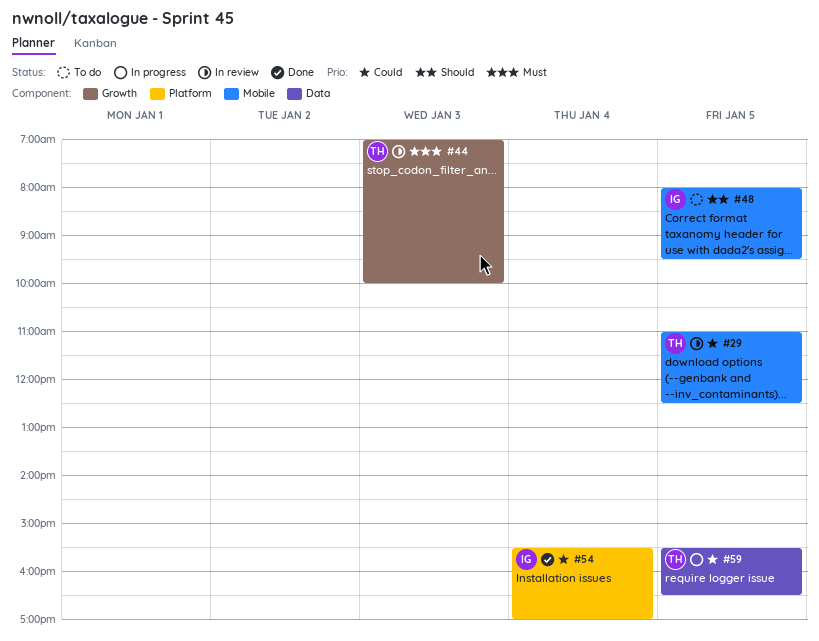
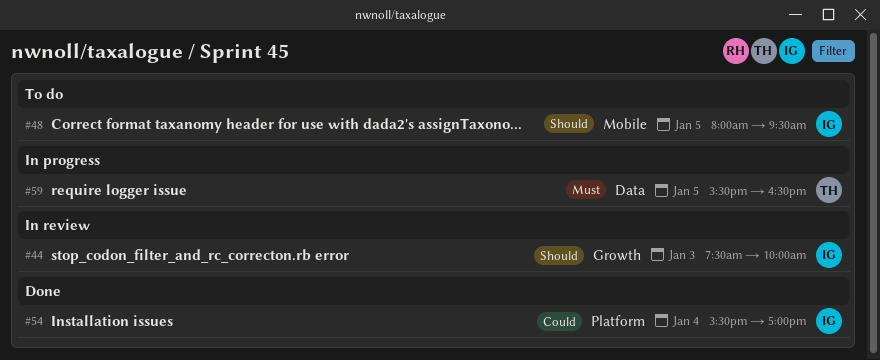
#29: present -> none
#44, owner: TH -> IG
#44, priority: Must -> Should
#44, begins: 07:00 -> 07:30
#59, priority: Could -> Must

